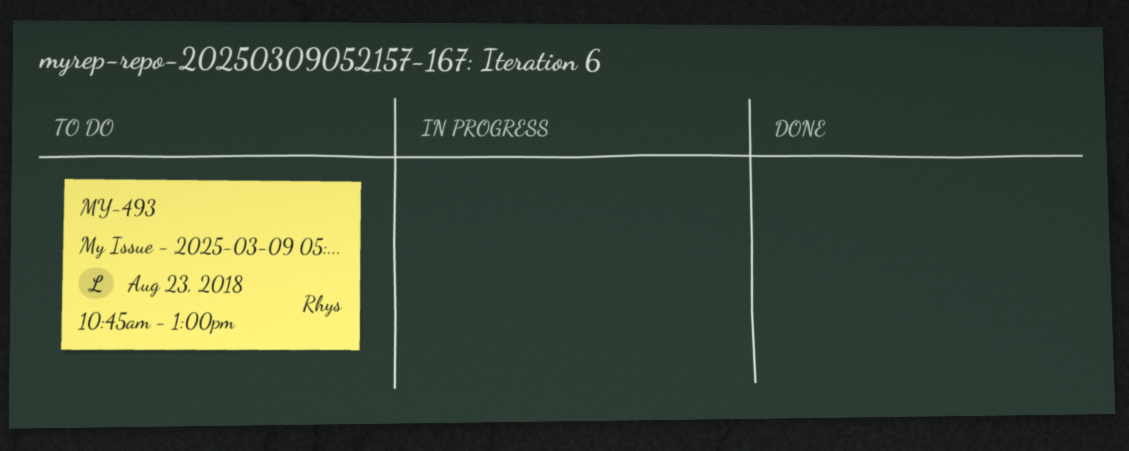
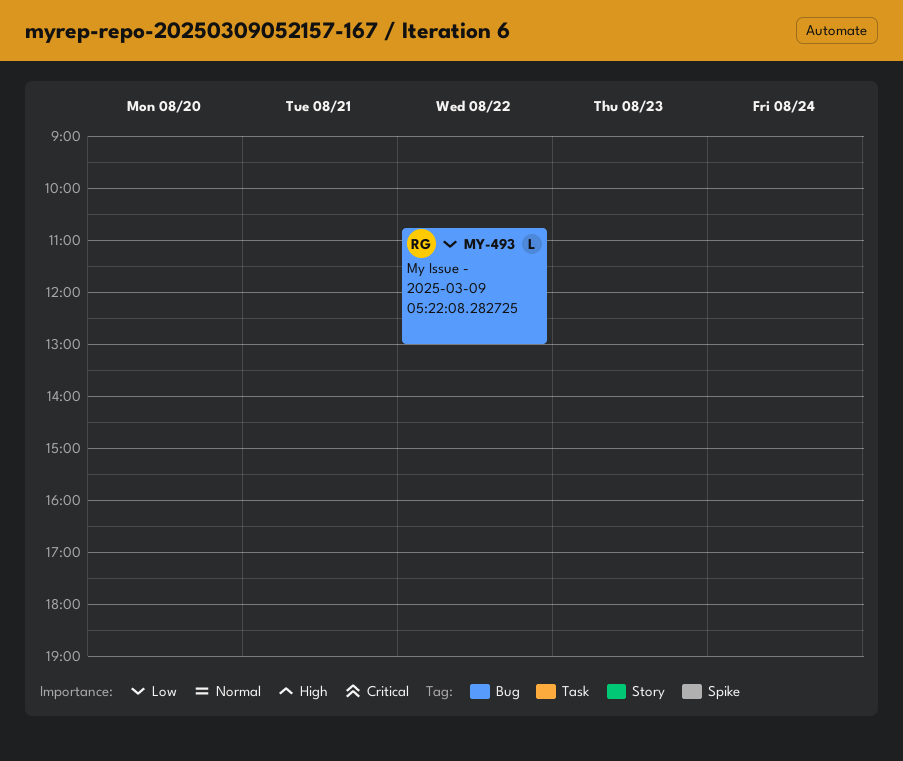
MY-493, day: Aug 23 -> Aug 22

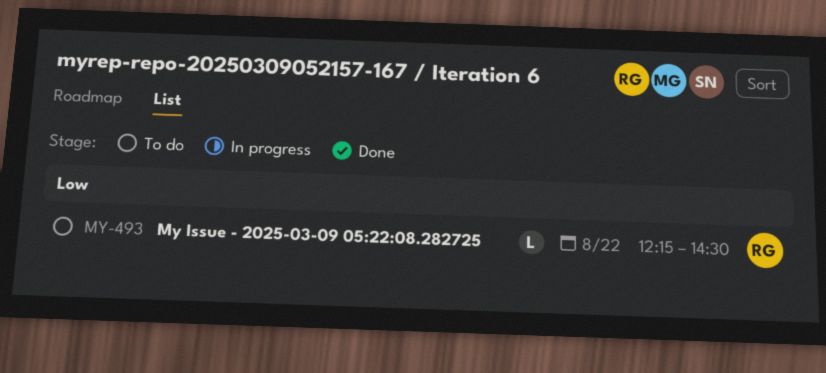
MY-493, begins: 10:45 -> 12:15
MY-493, ends: 13:00 -> 14:30

